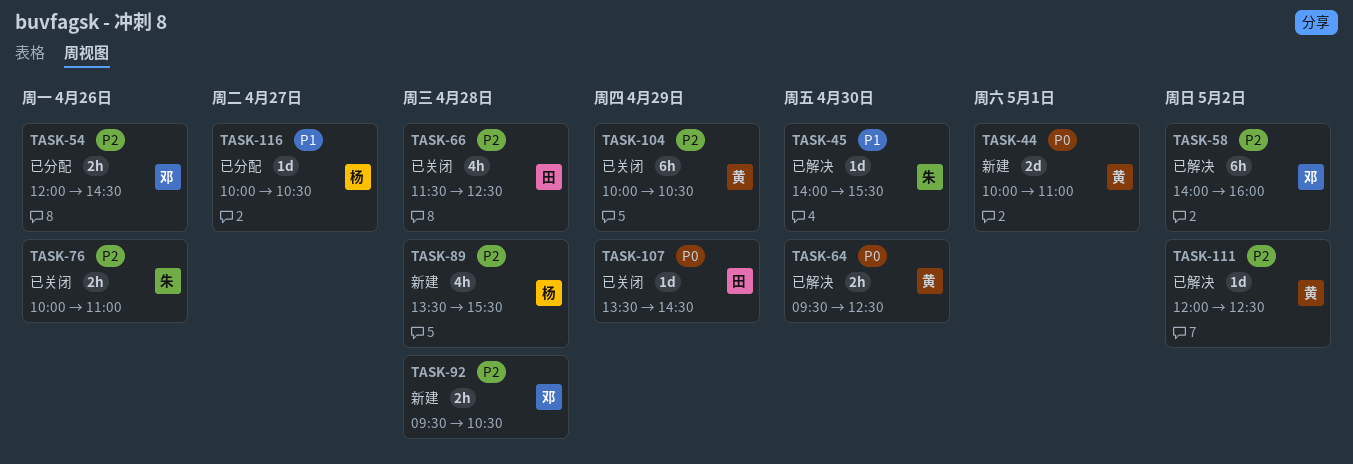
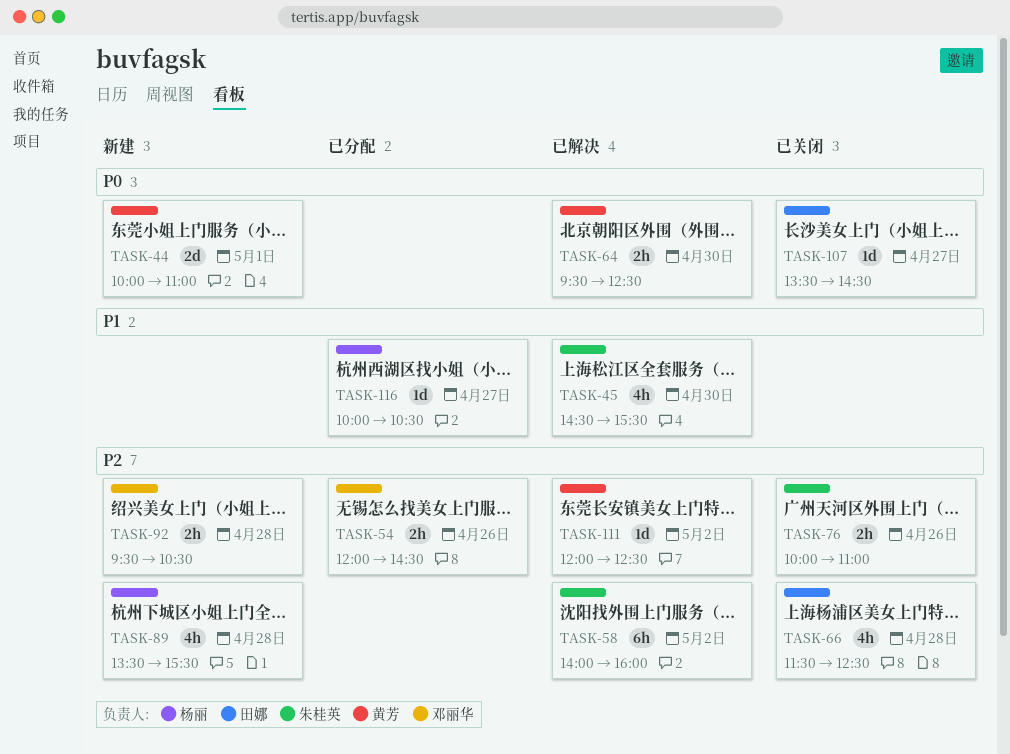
TASK-45, estimate: 1d -> 4h
TASK-45, begins: 14:00 -> 14:30
TASK-58, owner: 邓丽华 -> 朱桂英
TASK-104: present -> none
TASK-107, day: Apr 29 -> Apr 27

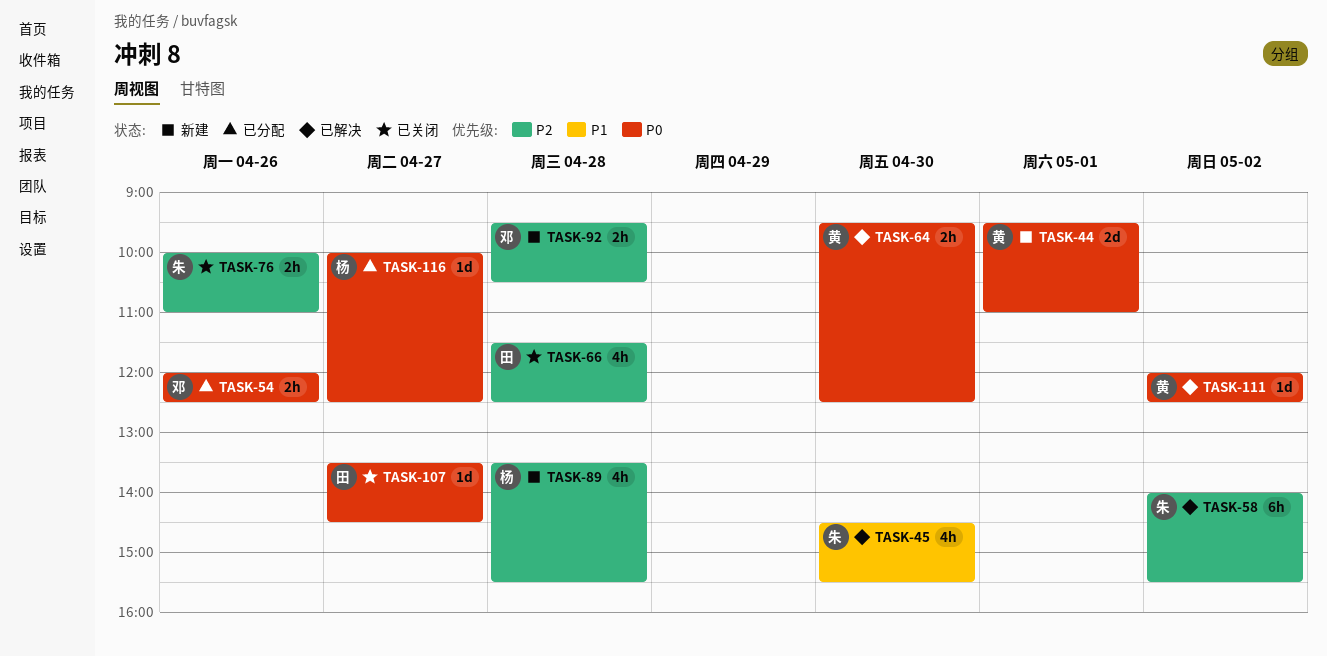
TASK-44, begins: 10:00 -> 09:30
TASK-54, priority: P2 -> P0
TASK-54, ends: 14:30 -> 12:30
TASK-58, ends: 16:00 -> 15:30
TASK-111, priority: P2 -> P0
TASK-116, priority: P1 -> P0
TASK-116, ends: 10:30 -> 12:30

